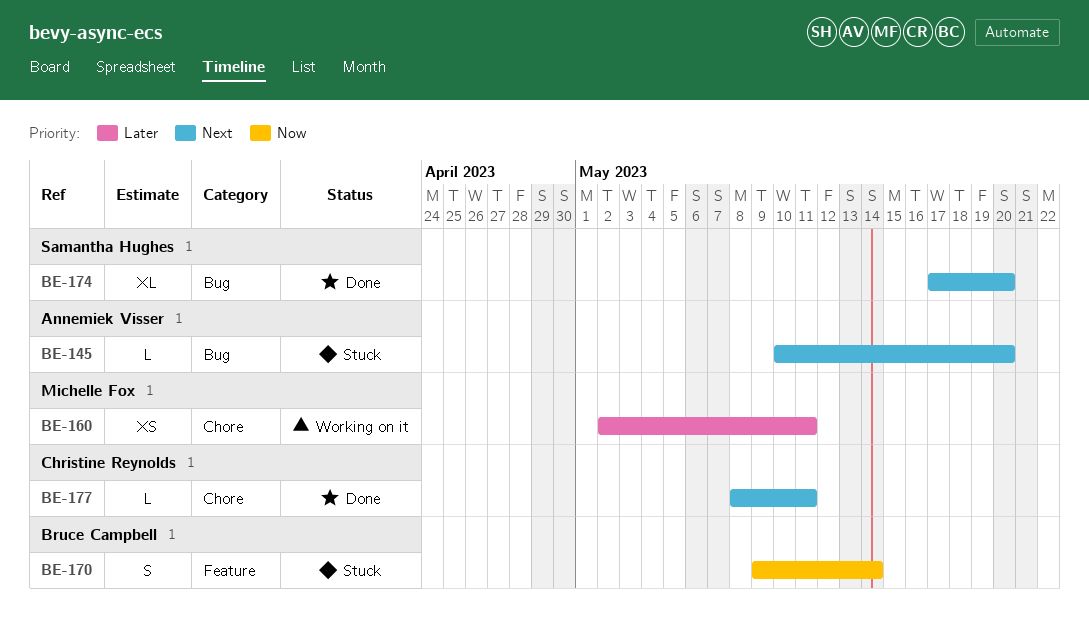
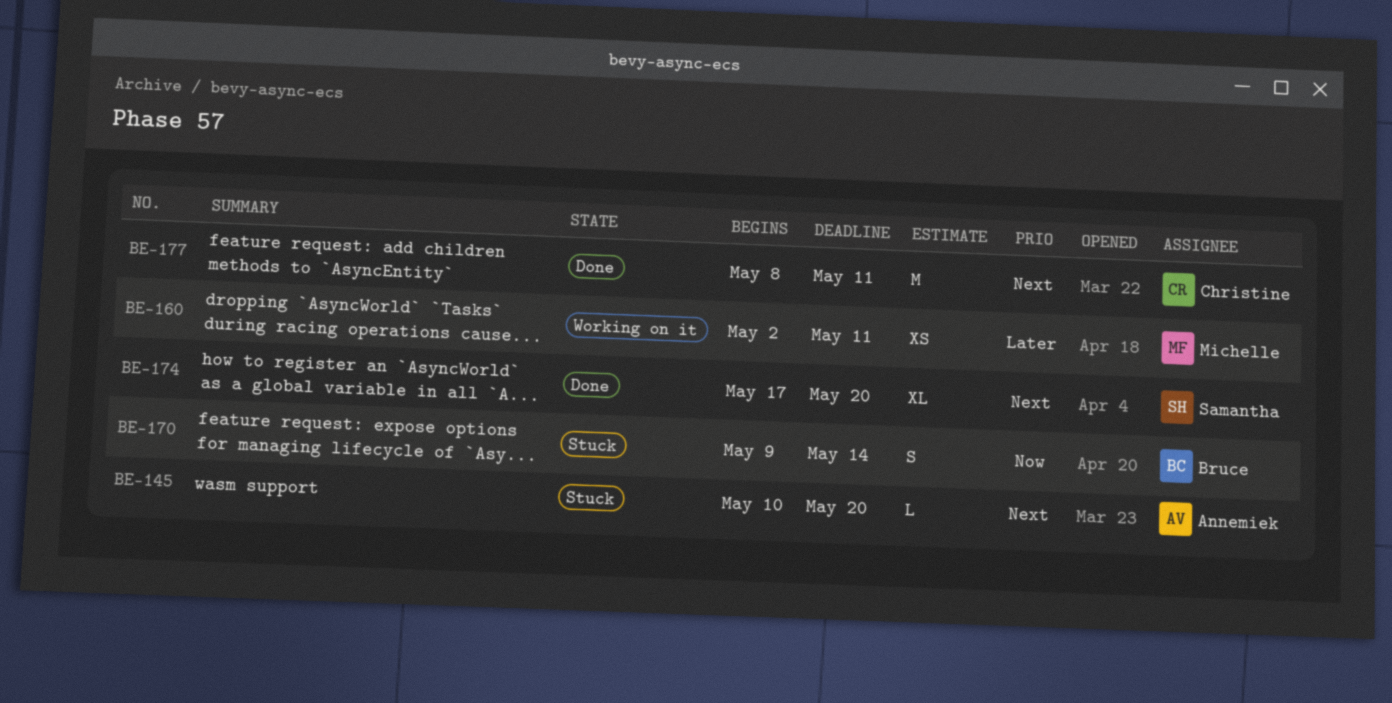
BE-177, estimate: L -> M

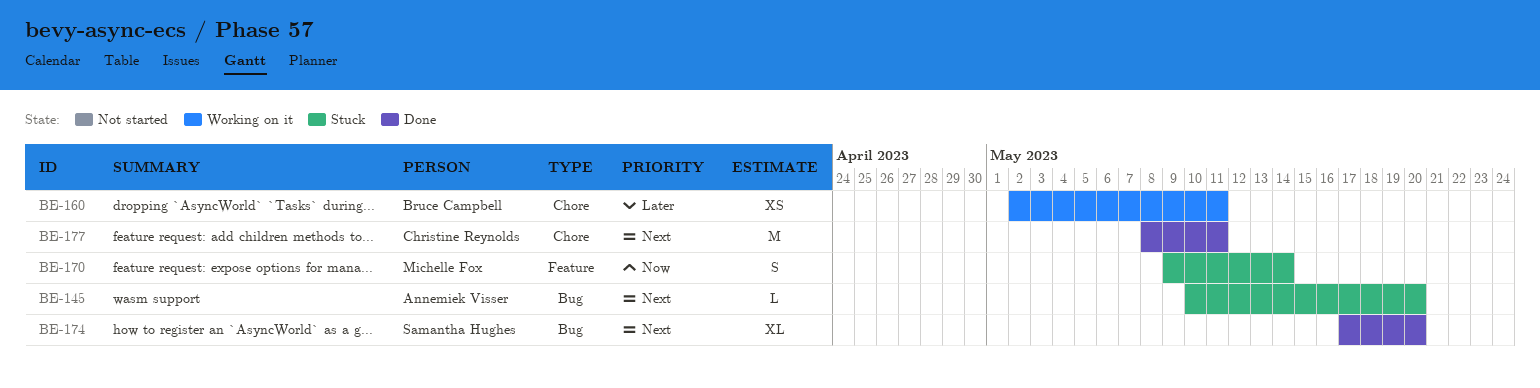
BE-160, owner: Michelle Fox -> Bruce Campbell
BE-170, owner: Bruce Campbell -> Michelle Fox

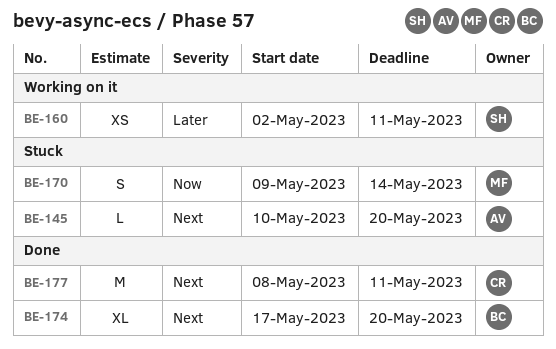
BE-160, owner: Bruce Campbell -> Samantha Hughes
BE-174, owner: Samantha Hughes -> Bruce Campbell

